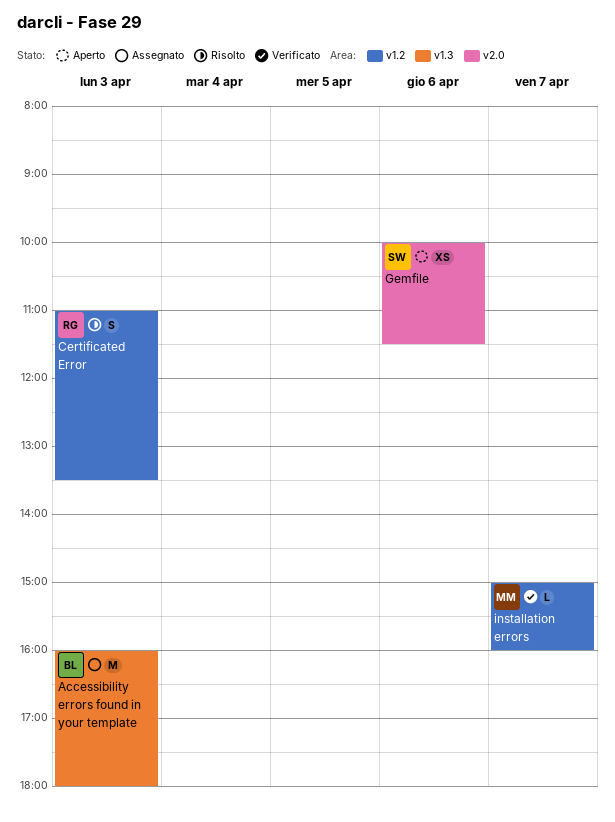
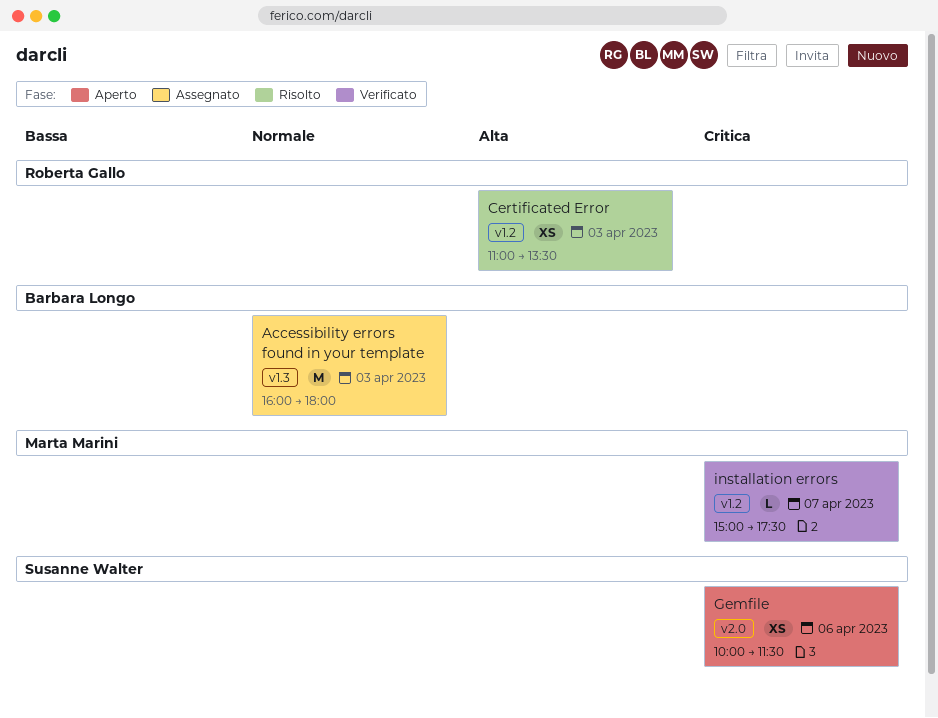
Certificated Error, estimate: S -> XS
installation errors, ends: 16:00 -> 17:30

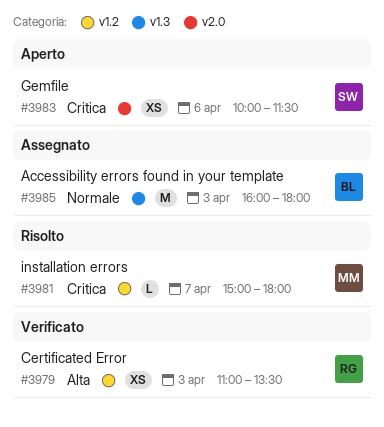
Certificated Error, status: Risolto -> Verificato
installation errors, status: Verificato -> Risolto
installation errors, ends: 17:30 -> 18:00

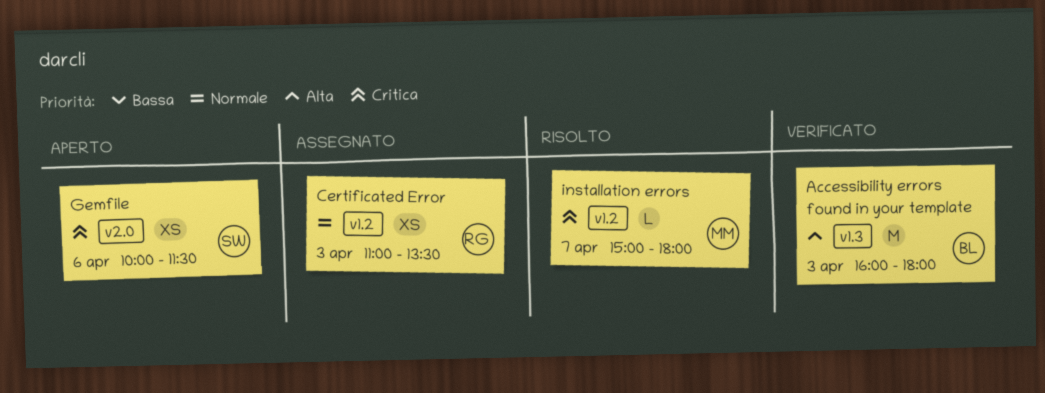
Accessibility errors found in your template, status: Assegnato -> Verificato
Accessibility errors found in your template, priority: Normale -> Alta
Certificated Error, status: Verificato -> Assegnato
Certificated Error, priority: Alta -> Normale

